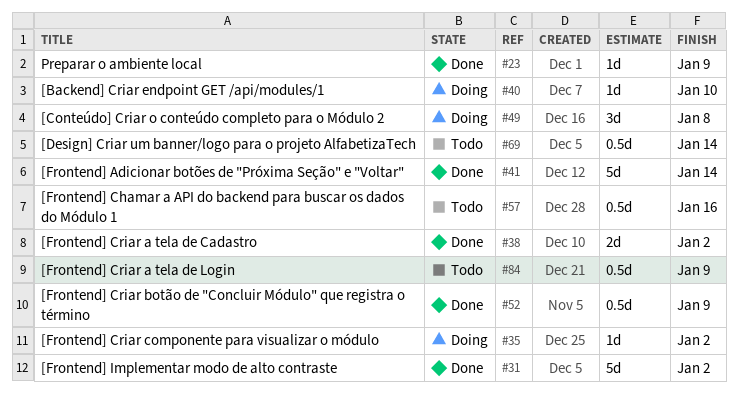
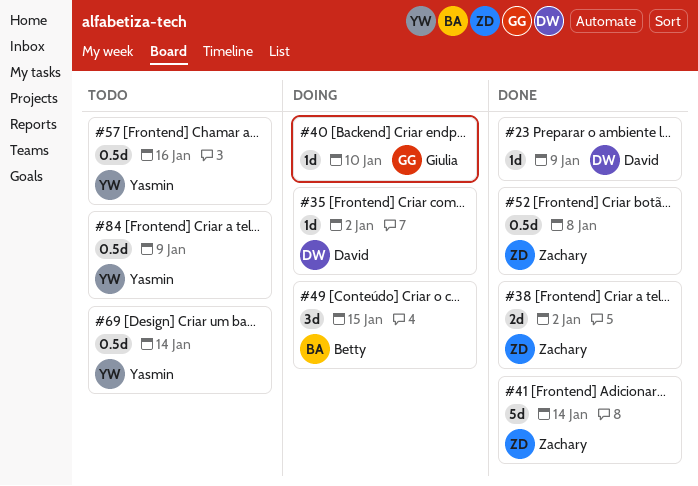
#31: present -> none
#49, due: Jan 8 -> Jan 15
#52, due: Jan 9 -> Jan 8

